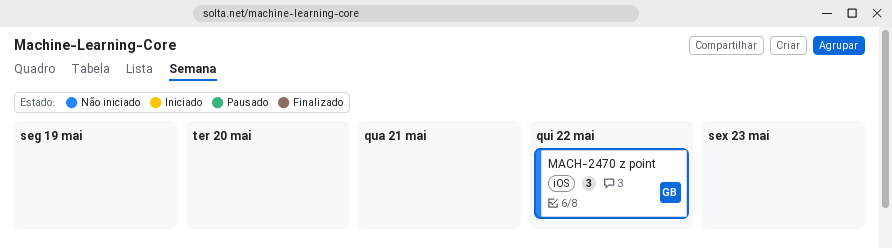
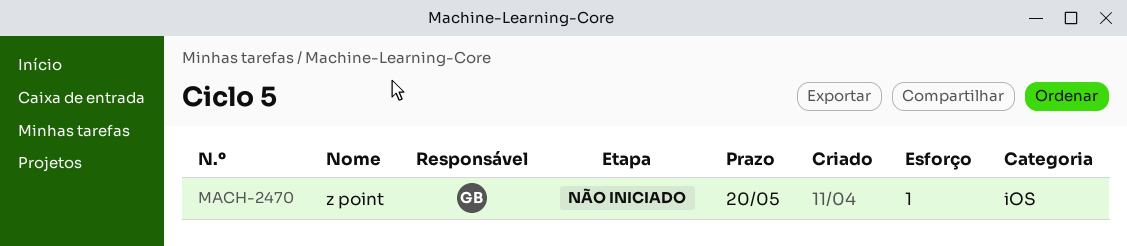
MACH-2470, estimate: 3 -> 1
MACH-2470, due: May 22 -> May 20

